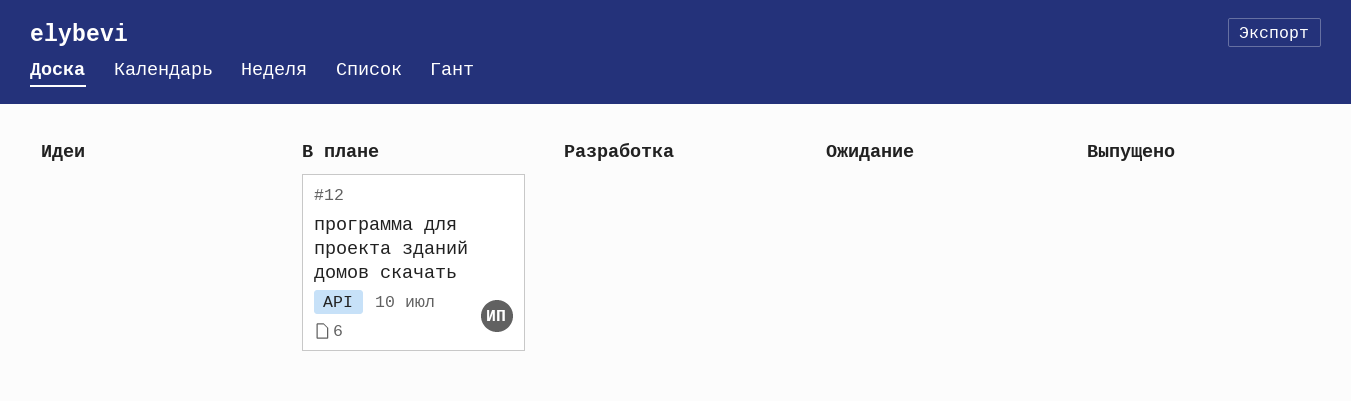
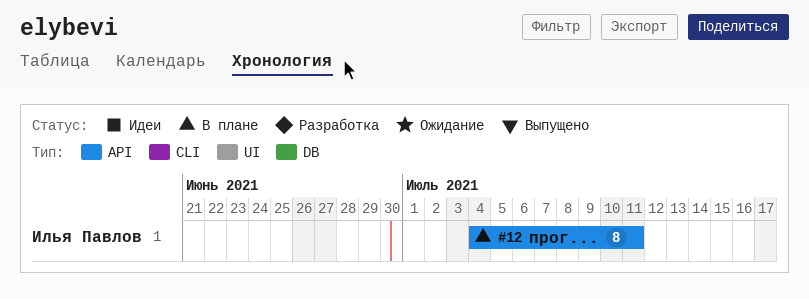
#12, due: Jul 10 -> Jul 11

